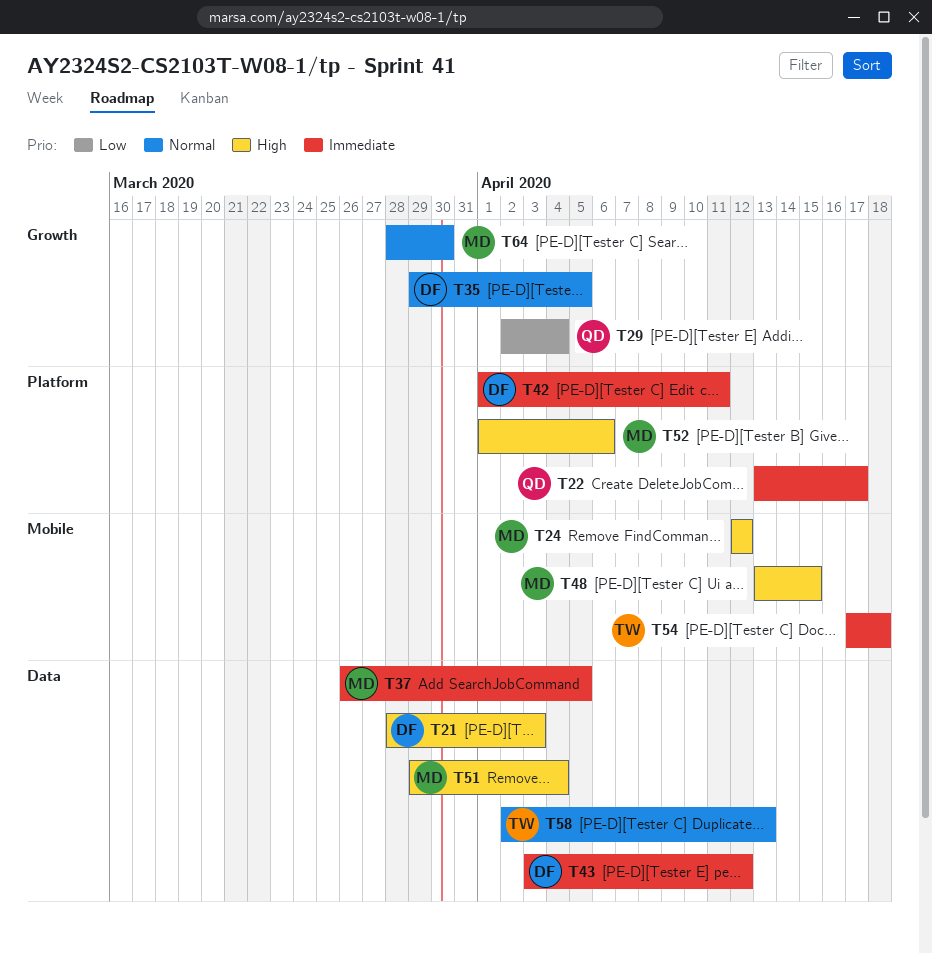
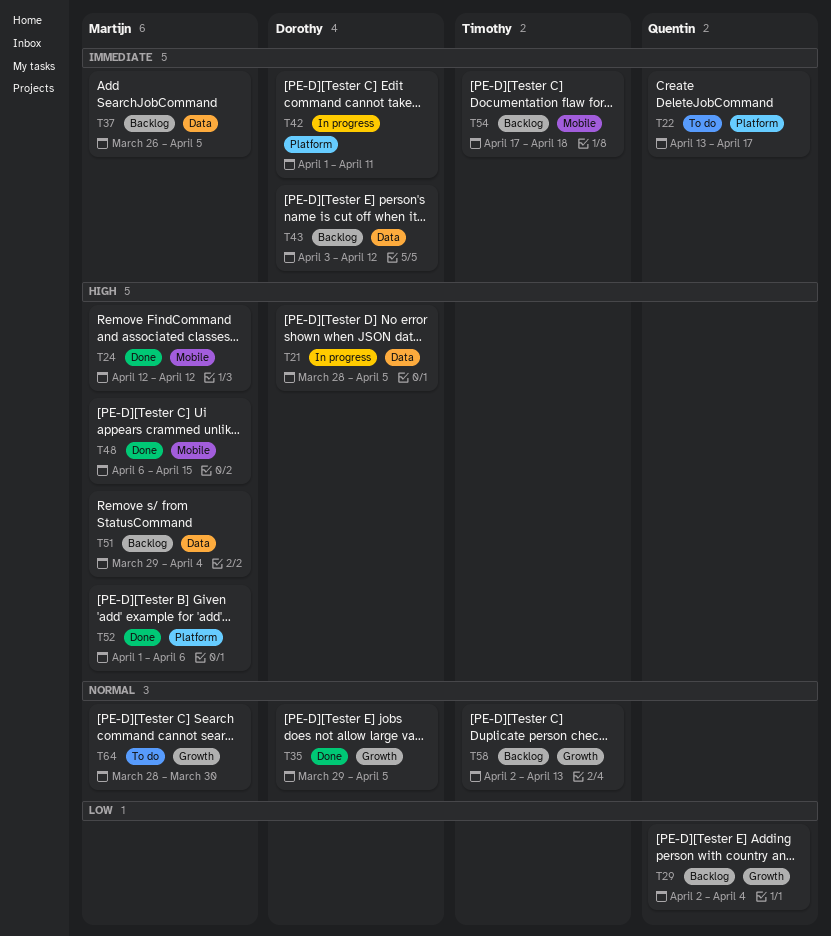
T21, due: Apr 3 -> Apr 5
T48, start: Apr 13 -> Apr 6
T58, label: Data -> Growth

